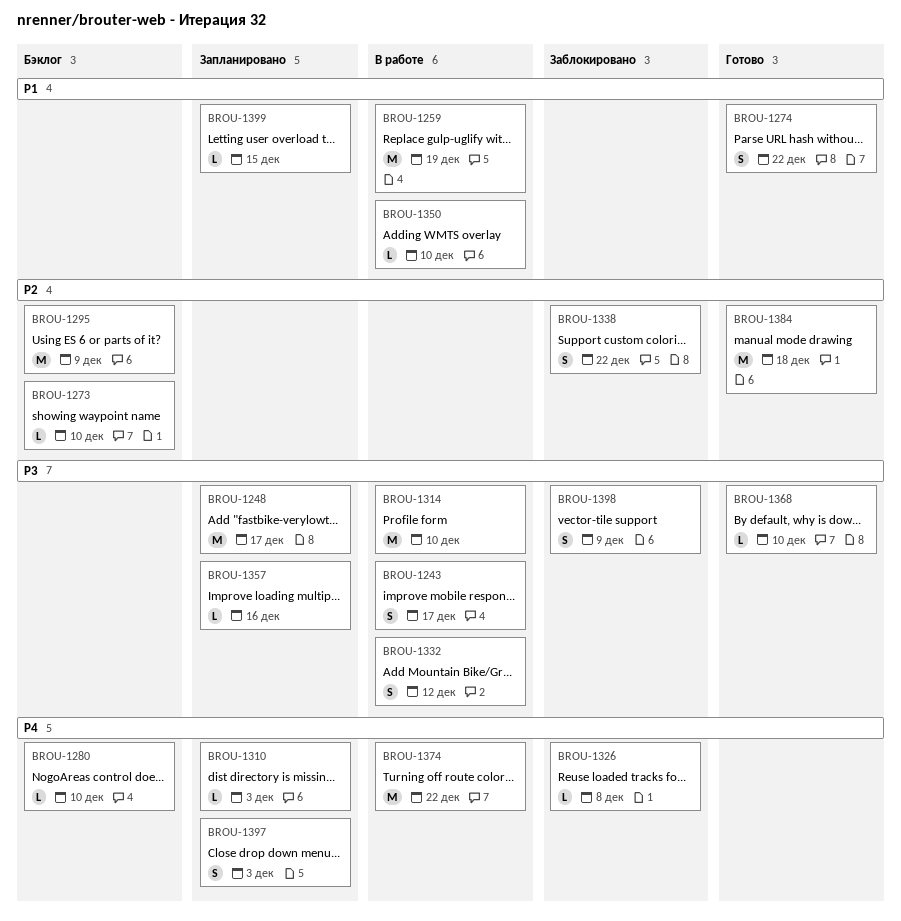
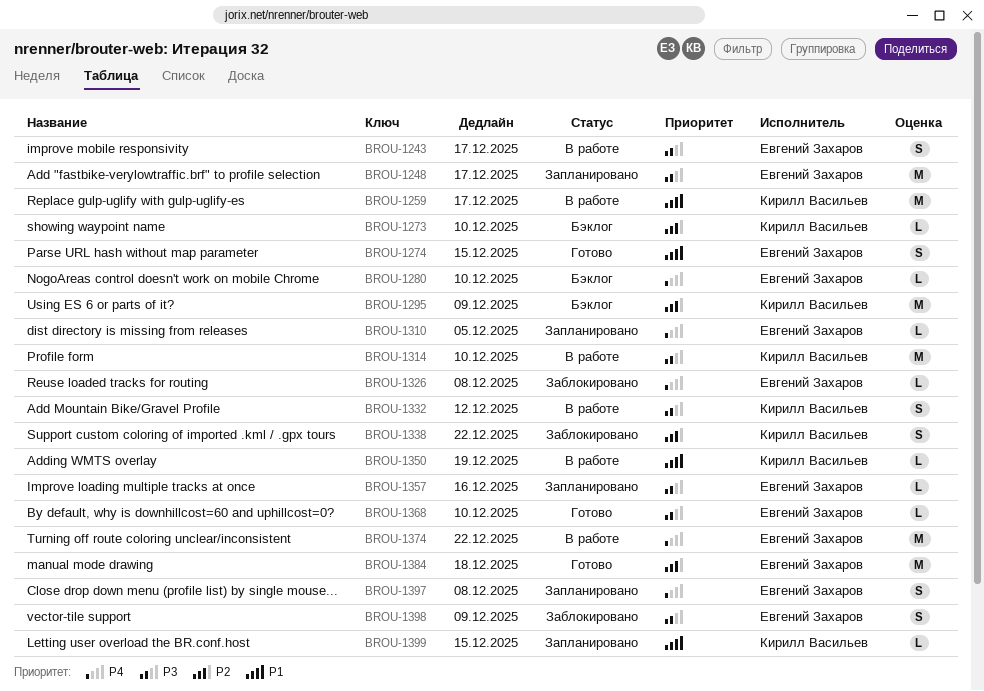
BROU-1259, due: Dec 19 -> Dec 17
BROU-1274, due: Dec 22 -> Dec 15
BROU-1310, due: Dec 3 -> Dec 5
BROU-1350, due: Dec 10 -> Dec 19
BROU-1397, due: Dec 3 -> Dec 8

